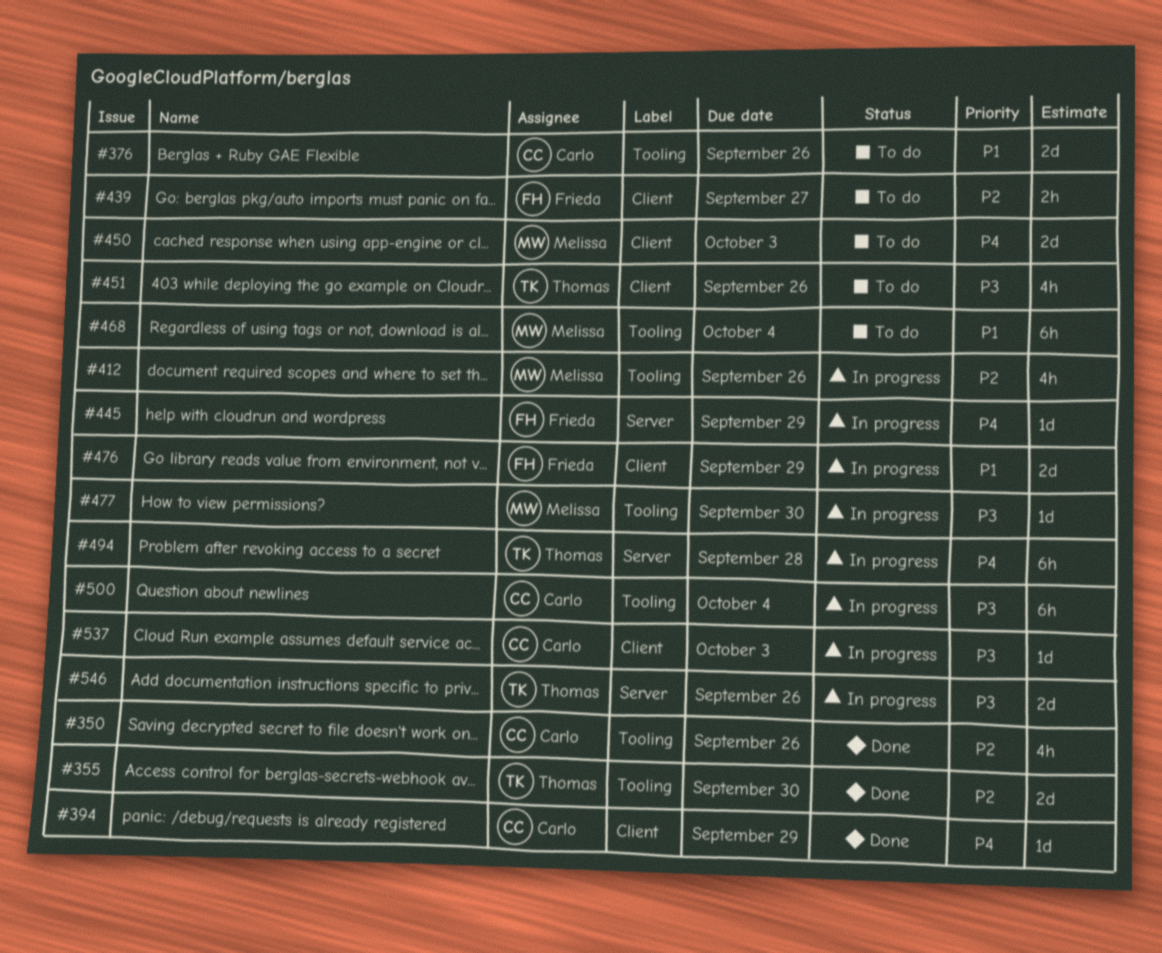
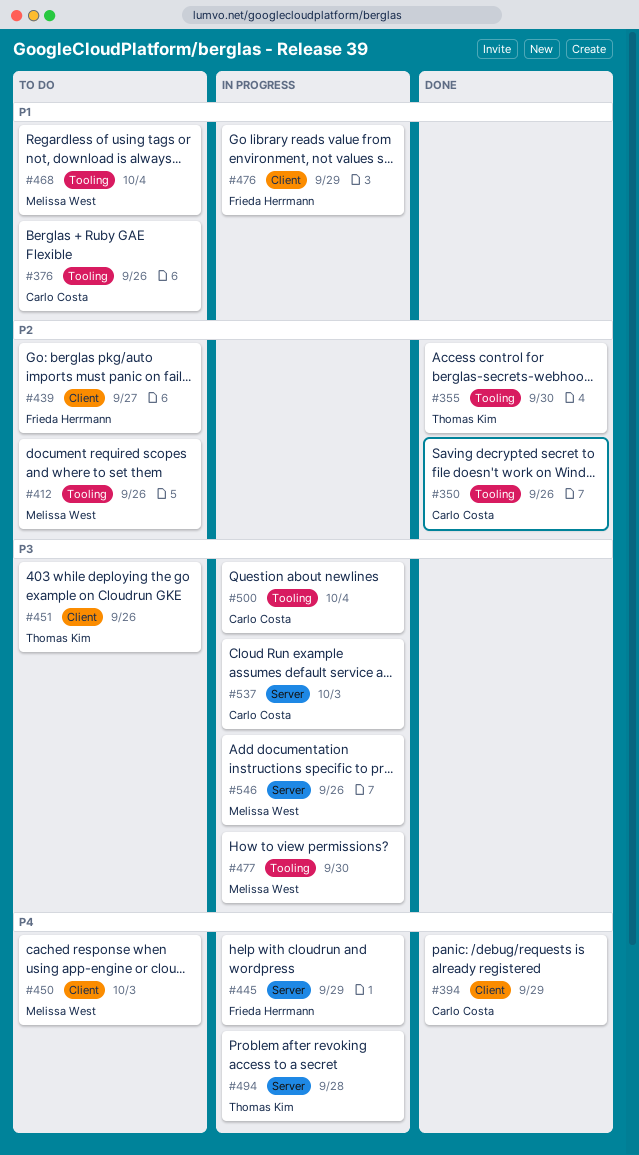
#412, status: In progress -> To do
#537, label: Client -> Server
#546, owner: Thomas Kim -> Melissa West

